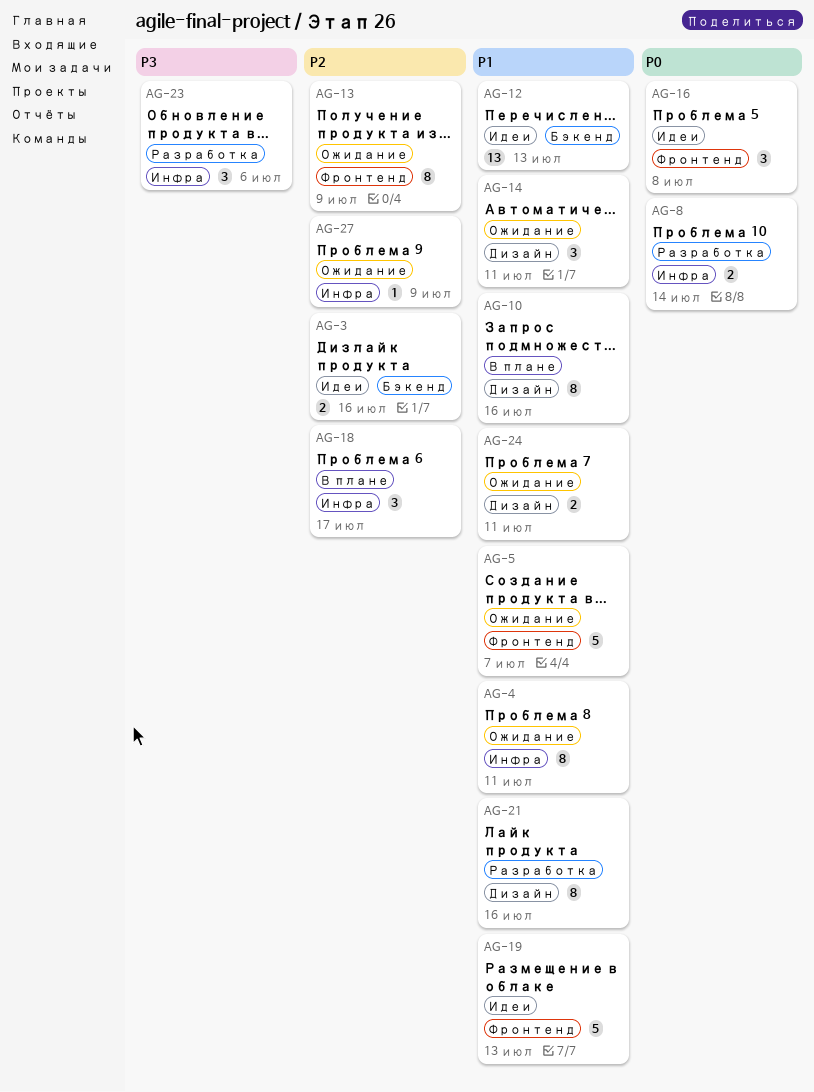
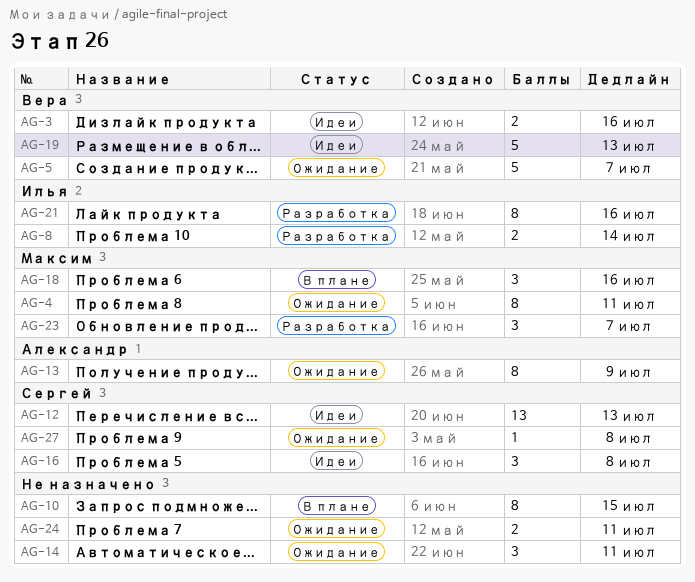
AG-10, due: Jul 16 -> Jul 15
AG-18, due: Jul 17 -> Jul 16
AG-23, due: Jul 6 -> Jul 7
AG-27, due: Jul 9 -> Jul 8

